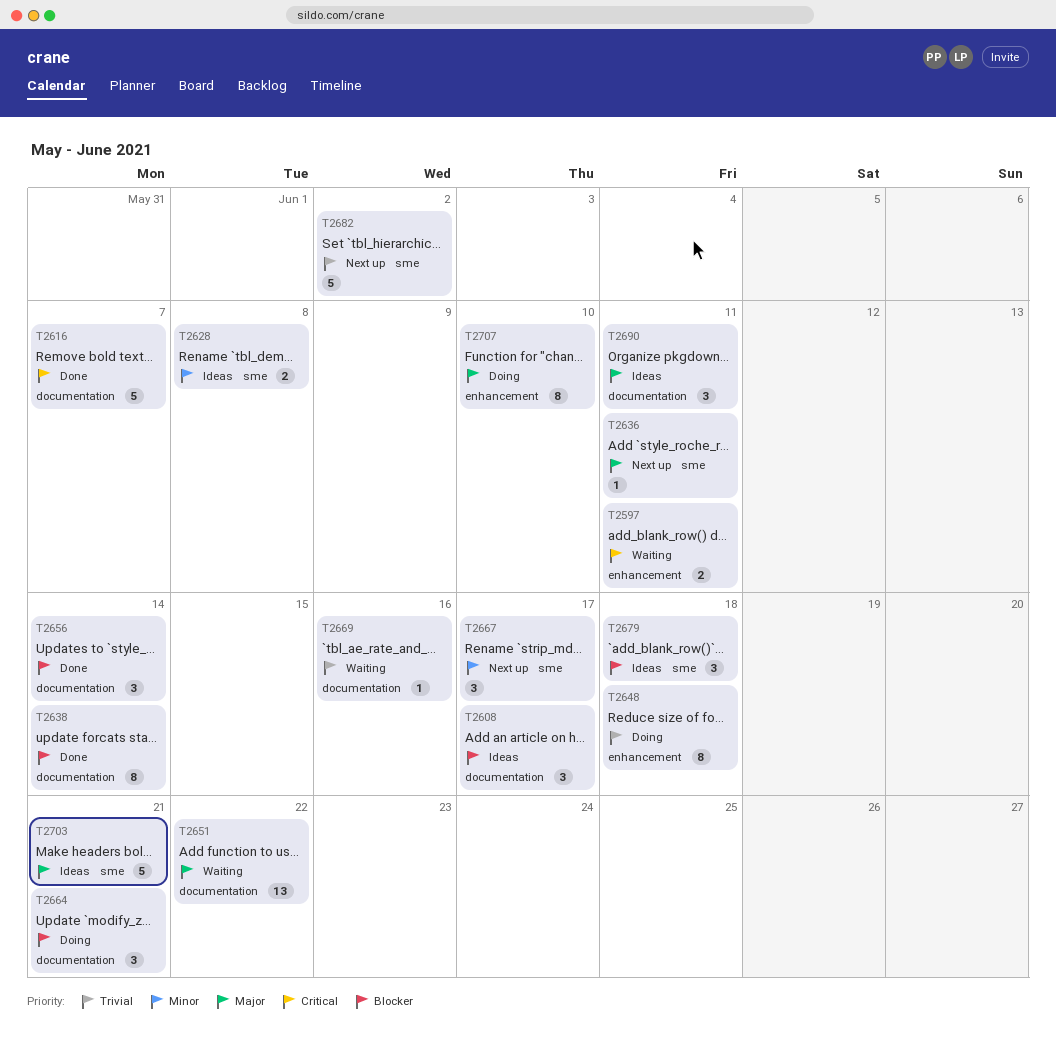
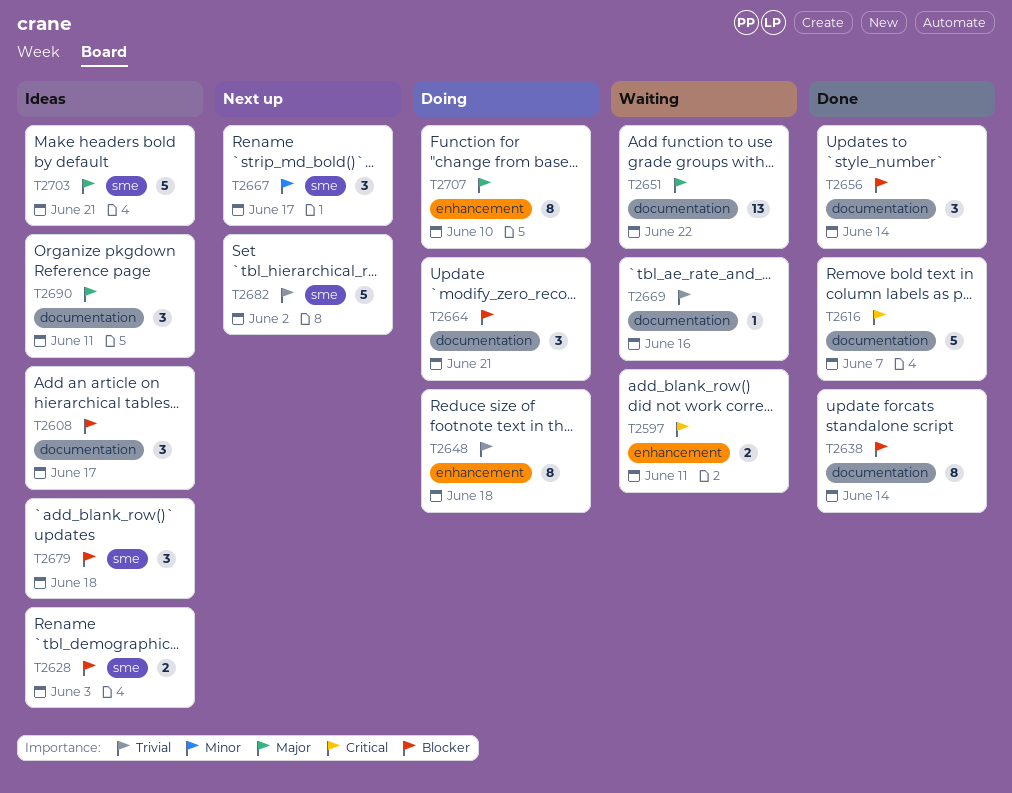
T2628, priority: Minor -> Blocker
T2628, due: Jun 8 -> Jun 3
T2636: present -> none

